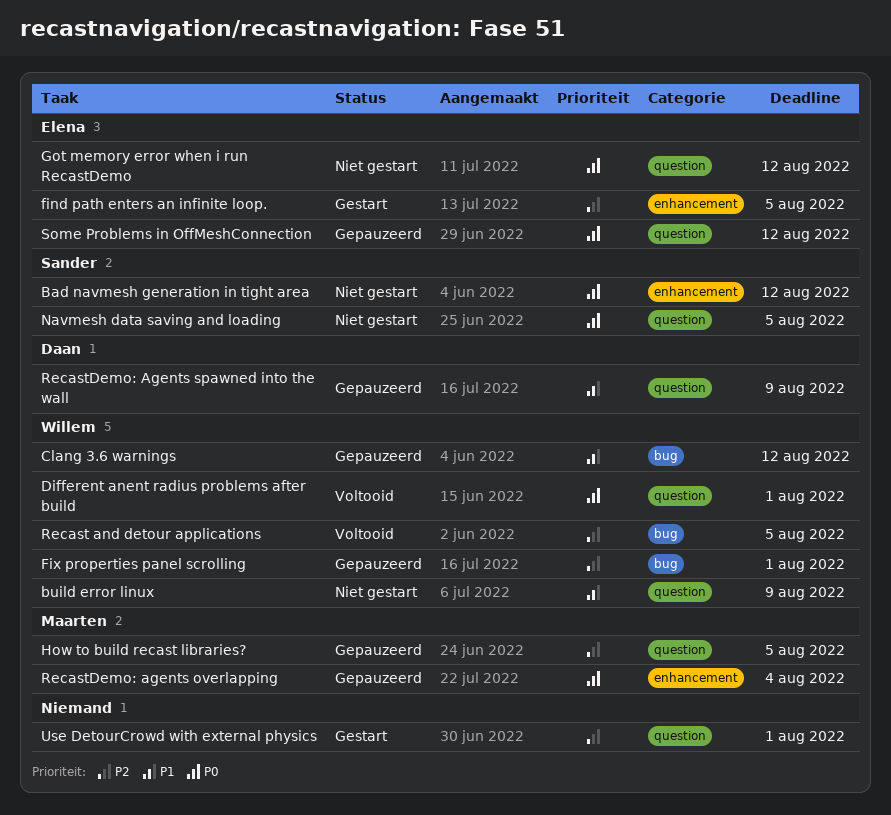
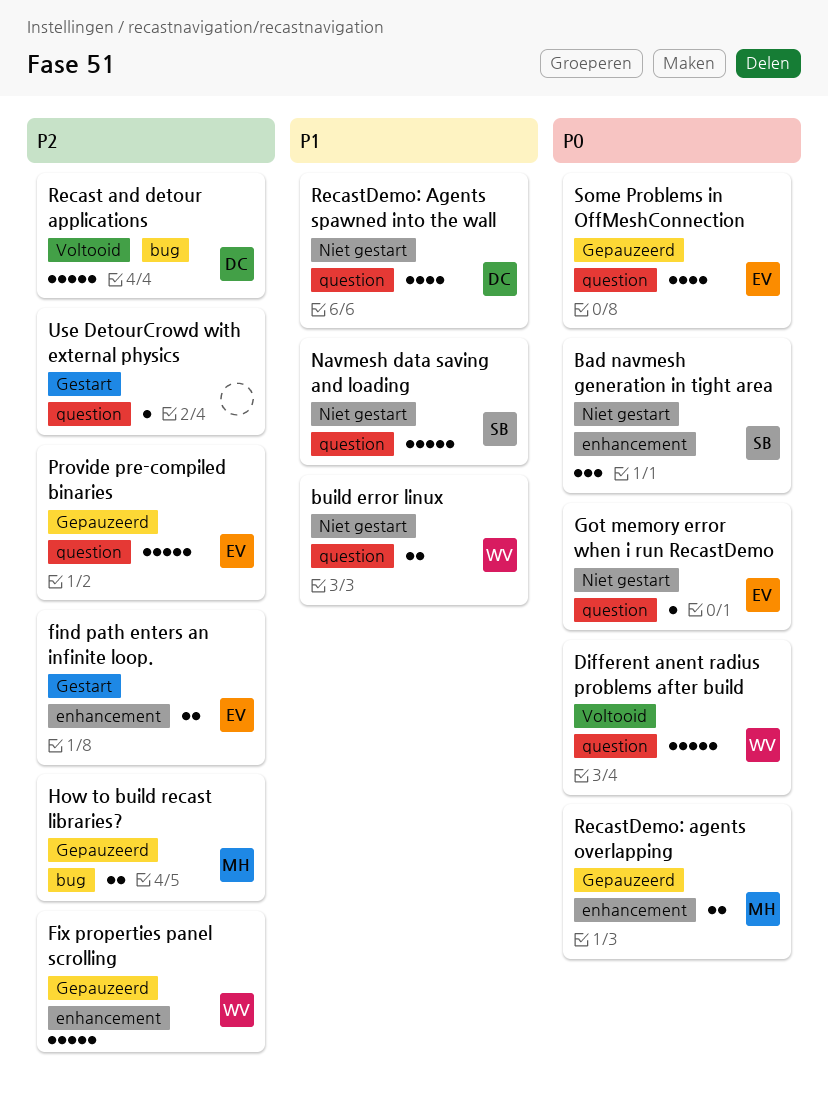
Clang 3.6 warnings: present -> none
Fix properties panel scrolling, label: bug -> enhancement
How to build recast libraries?, label: question -> bug
Navmesh data saving and loading, priority: P0 -> P1
Provide pre-compiled binaries: none -> present
Recast and detour applications, owner: Willem -> Daan
RecastDemo: Agents spawned into the wall, status: Gepauzeerd -> Niet gestart

